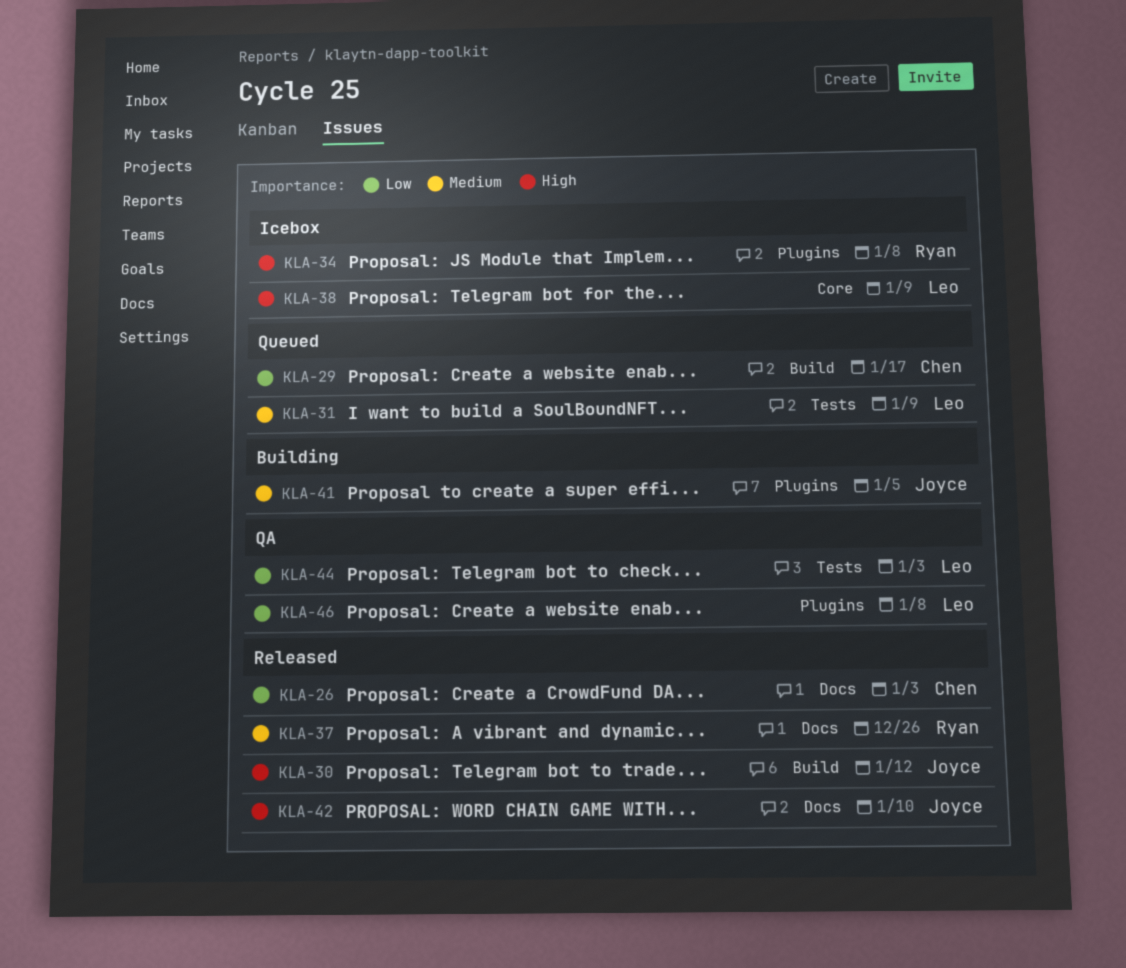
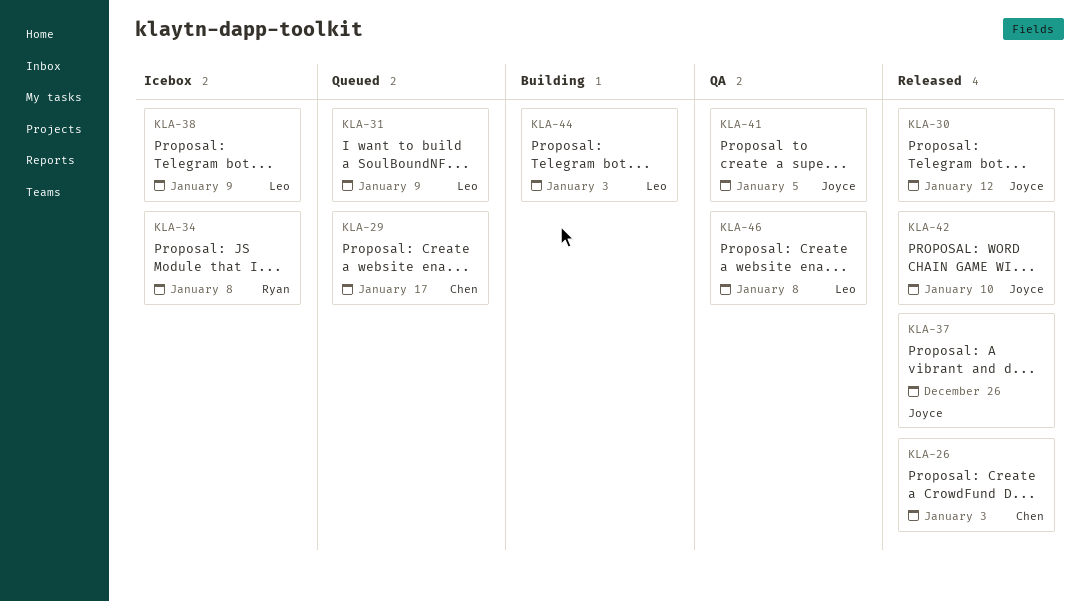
KLA-37, owner: Ryan -> Joyce
KLA-41, status: Building -> QA
KLA-44, status: QA -> Building

